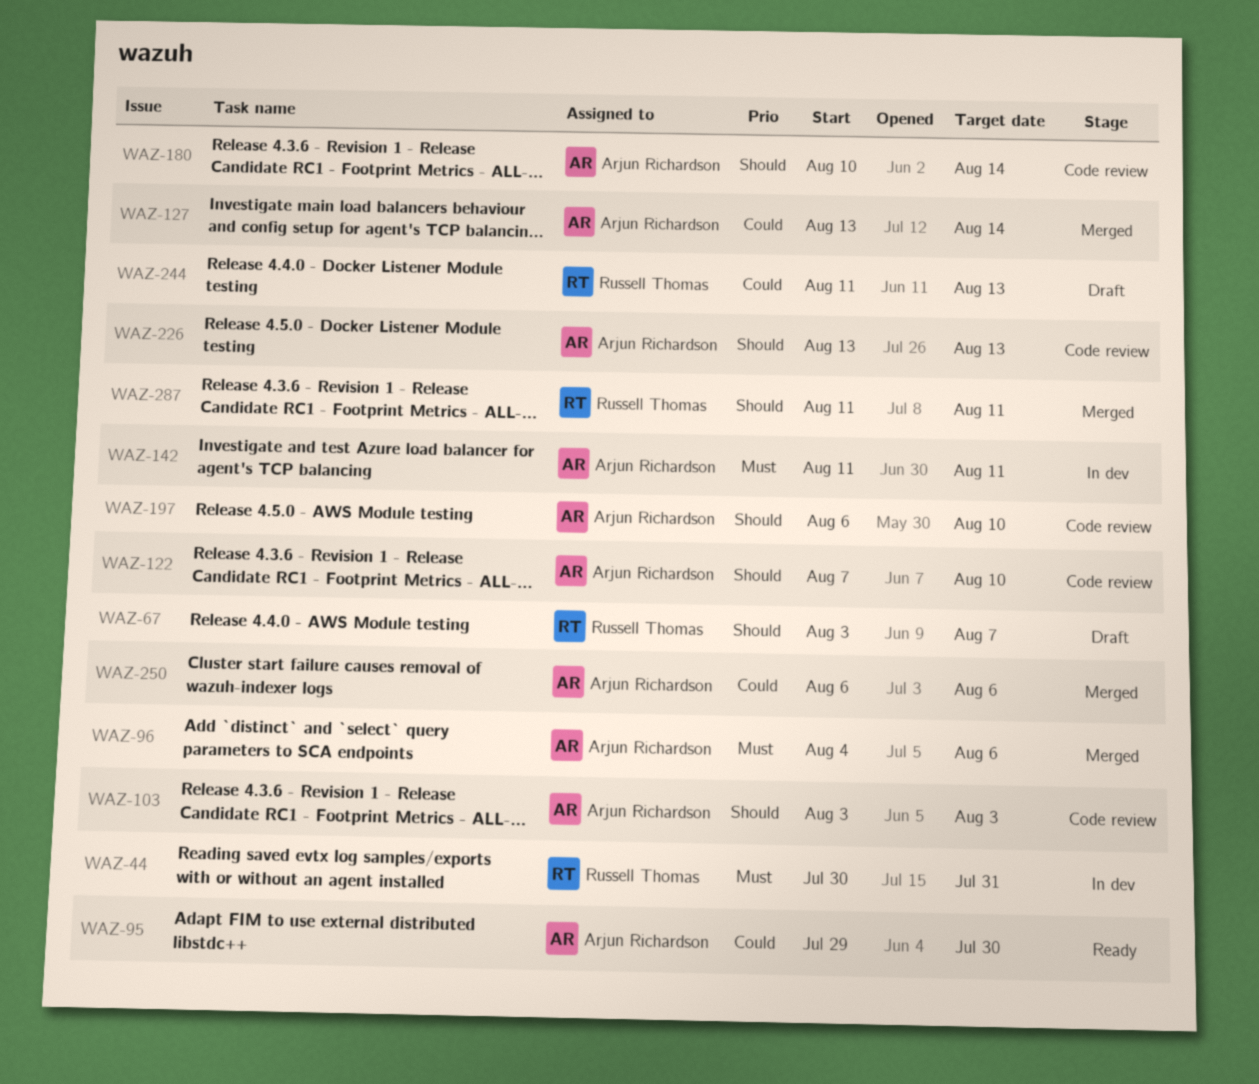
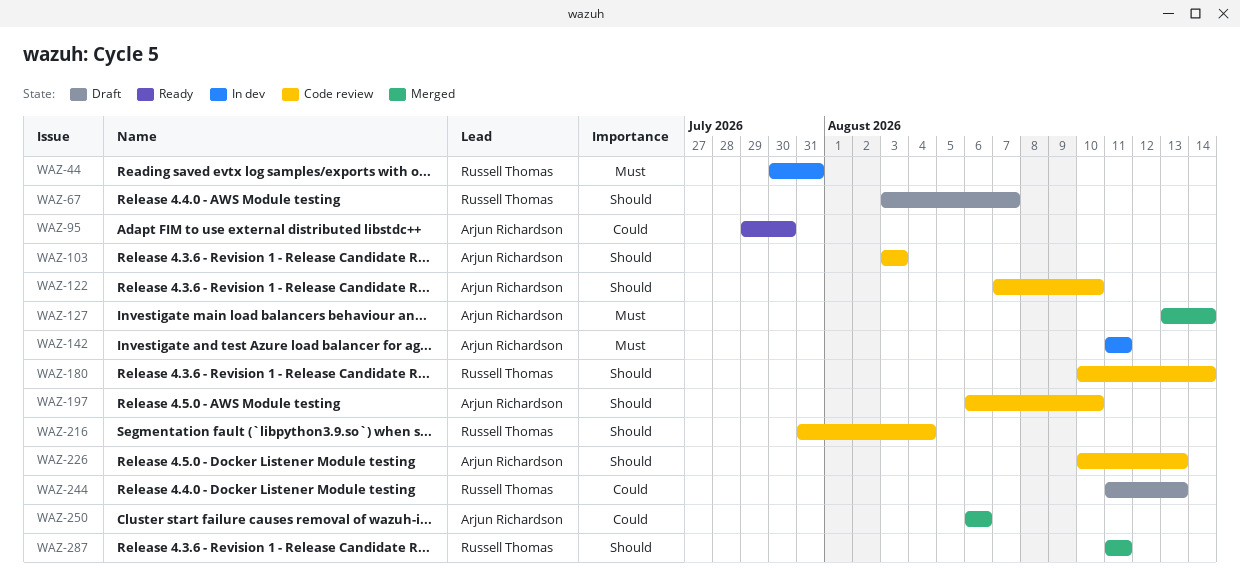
WAZ-96: present -> none
WAZ-127, priority: Could -> Must
WAZ-180, owner: Arjun Richardson -> Russell Thomas
WAZ-216: none -> present
WAZ-226, start: Aug 13 -> Aug 10

